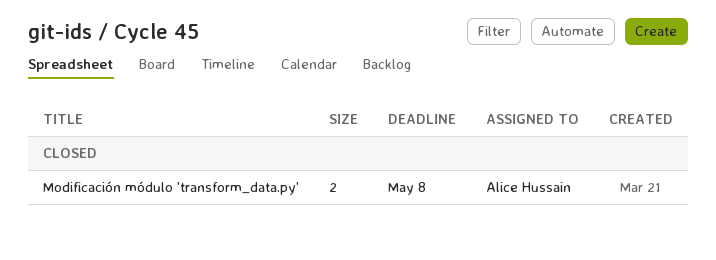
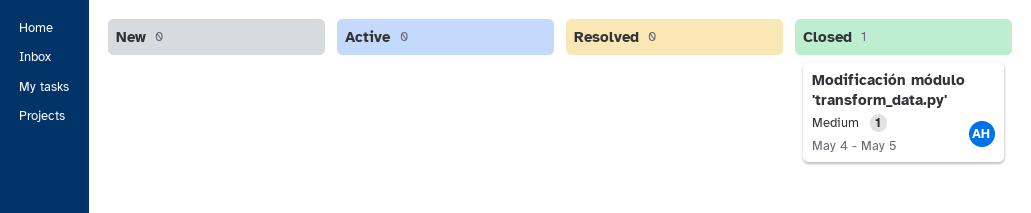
Modificación módulo 'transform_data.py', estimate: 2 -> 1
Modificación módulo 'transform_data.py', due: May 8 -> May 5

